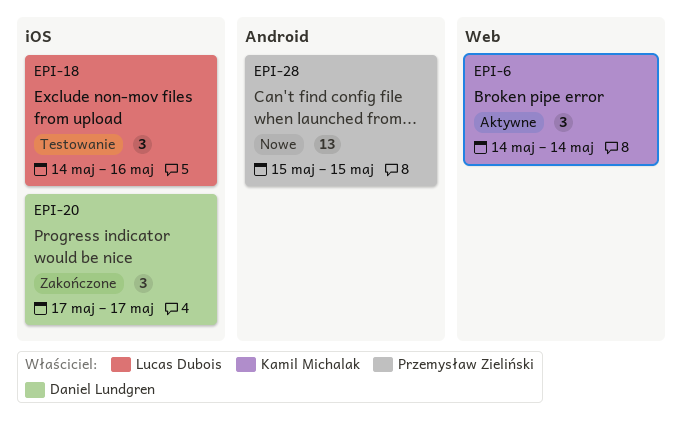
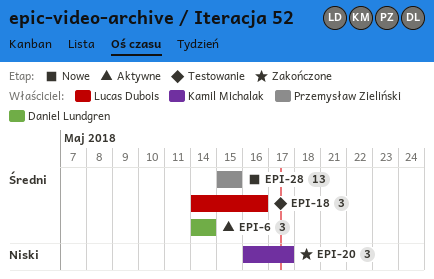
EPI-6, owner: Kamil Michalak -> Daniel Lundgren
EPI-20, owner: Daniel Lundgren -> Kamil Michalak
EPI-20, start: May 17 -> May 16

